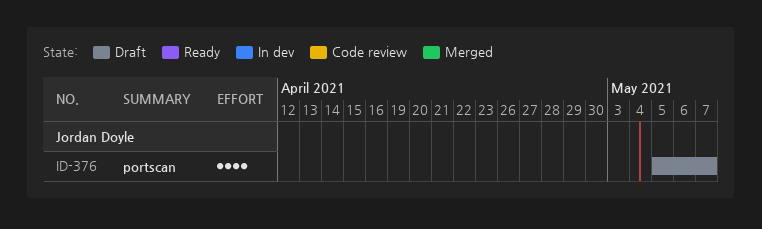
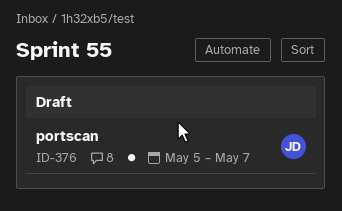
ID-376, estimate: 4 -> 1

